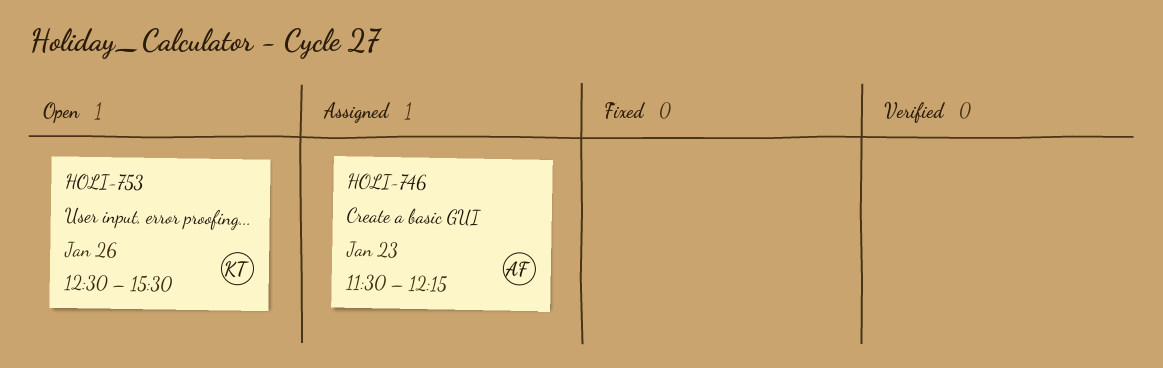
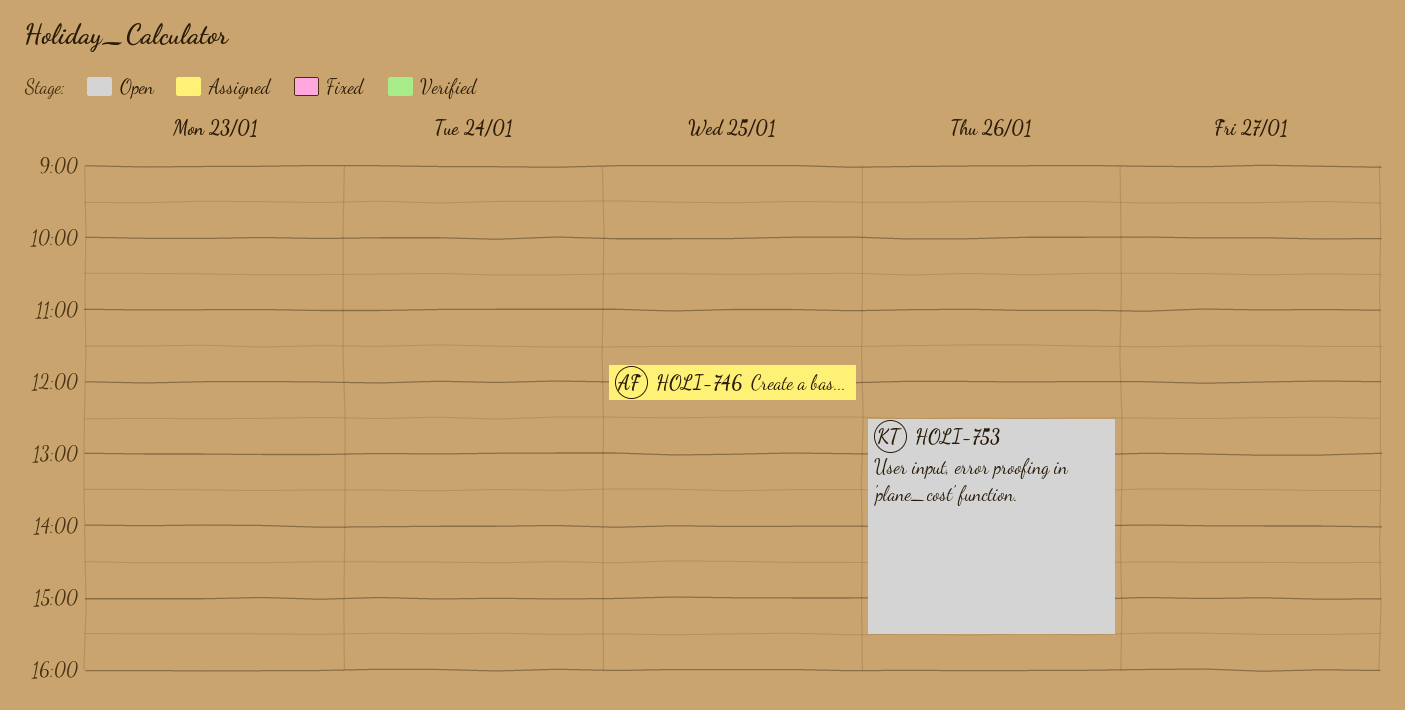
HOLI-746, day: Jan 23 -> Jan 25
HOLI-746, begins: 11:30 -> 11:45

